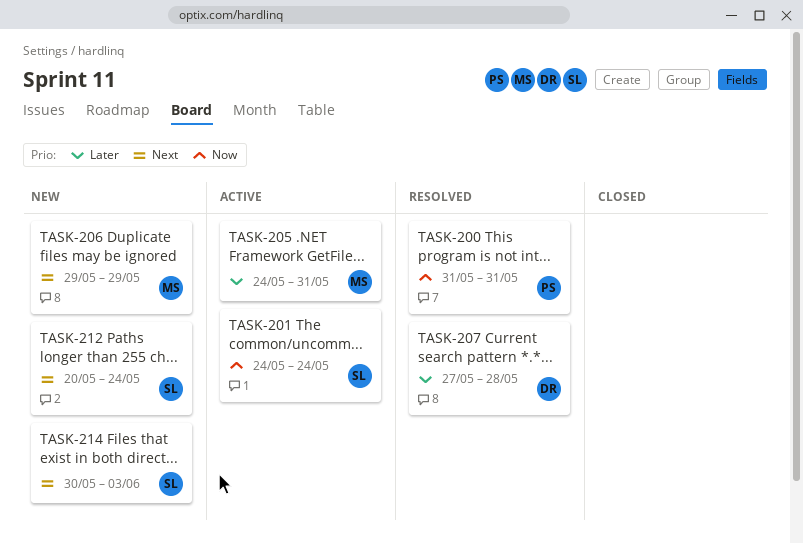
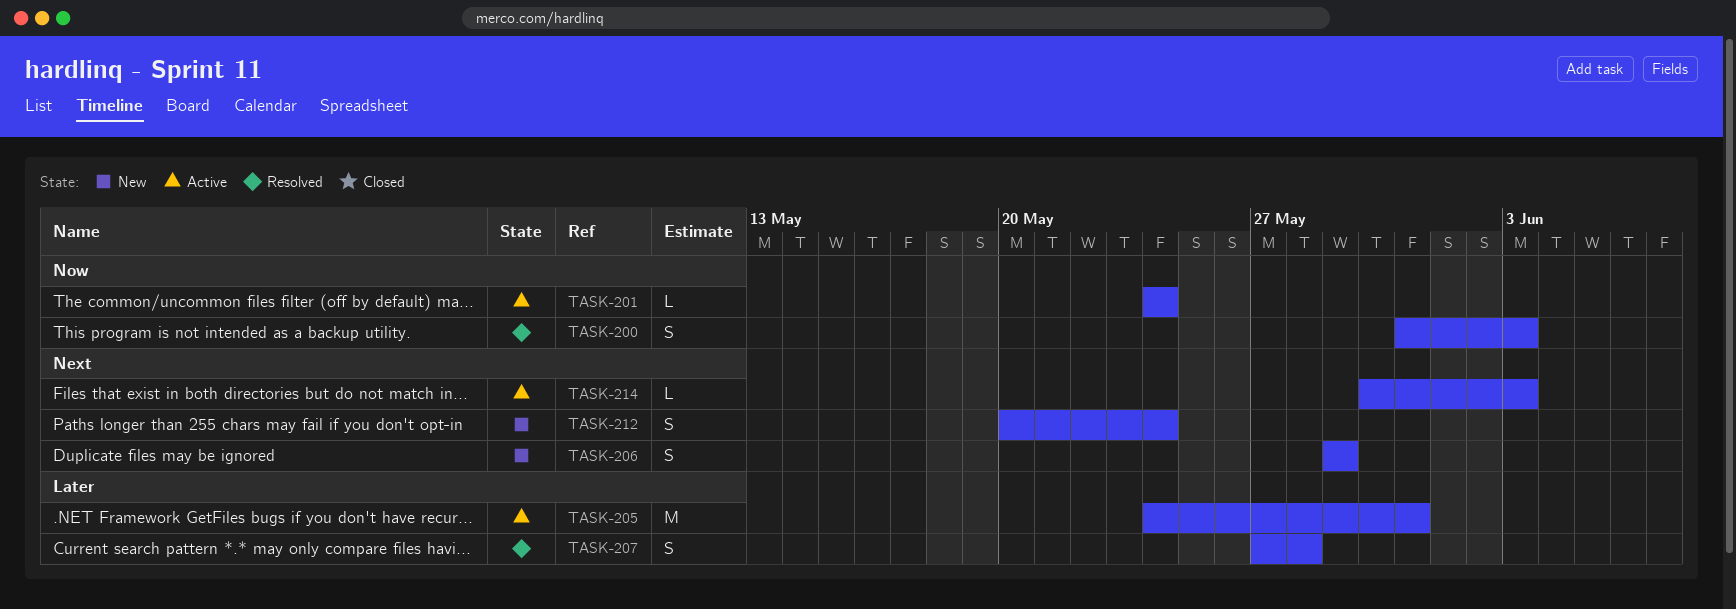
TASK-200, due: May 31 -> Jun 3
TASK-214, status: New -> Active

